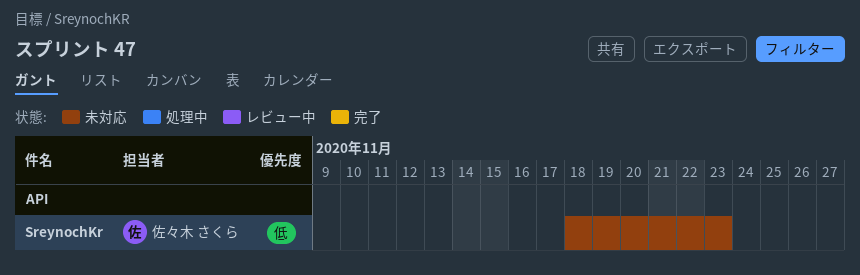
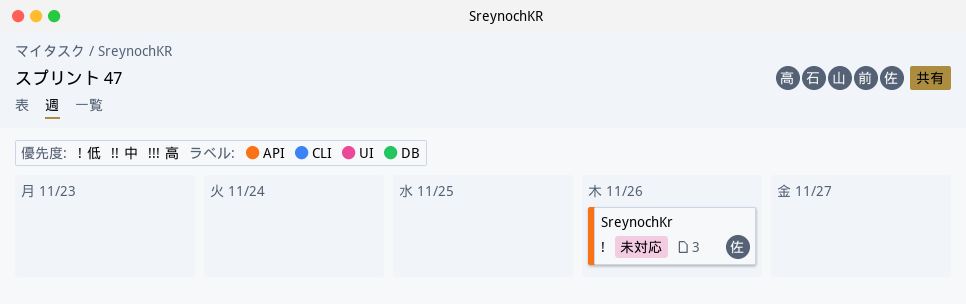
SreynochKr, due: Nov 23 -> Nov 26

